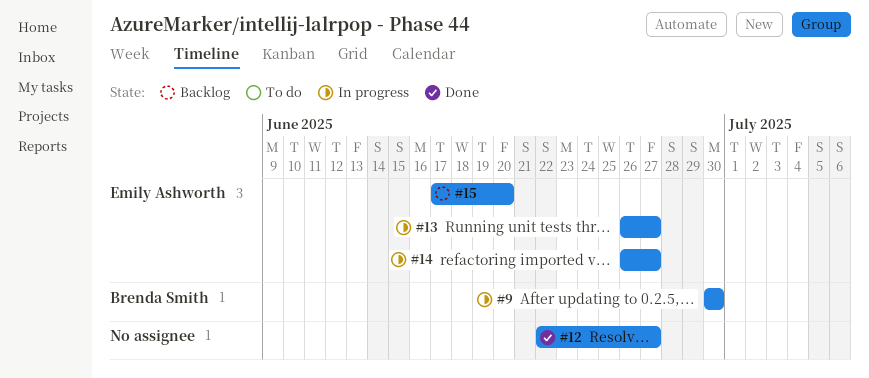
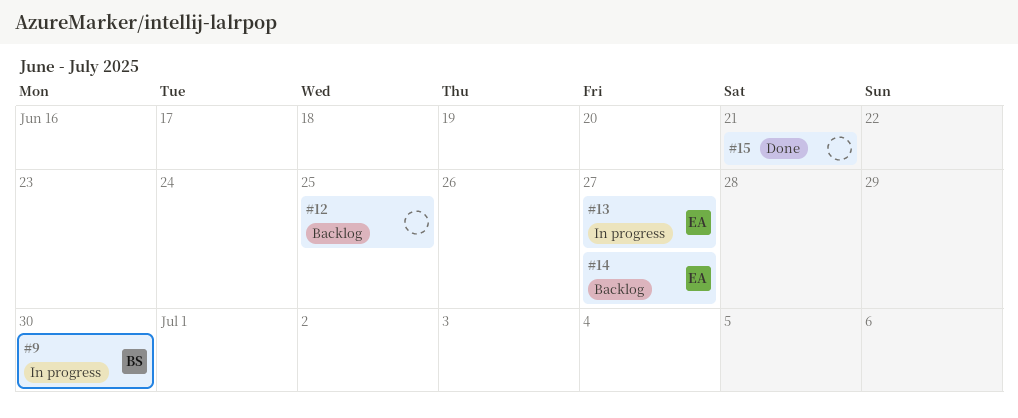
#12, status: Done -> Backlog
#12, due: Jun 27 -> Jun 25
#14, status: In progress -> Backlog
#15, status: Backlog -> Done
#15, owner: Emily Ashworth -> none
#15, due: Jun 20 -> Jun 21

